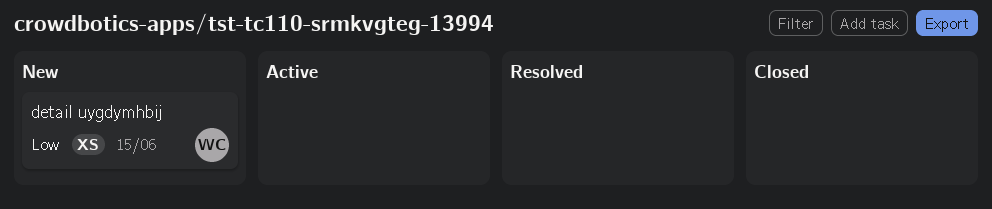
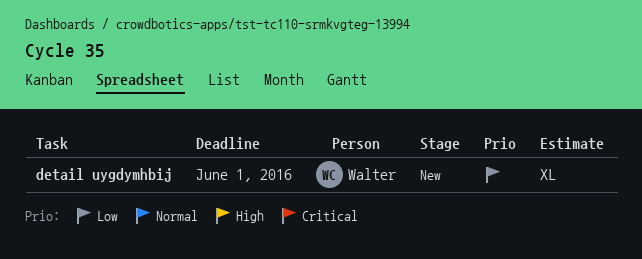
detail uygdymhbij, estimate: XS -> XL
detail uygdymhbij, due: Jun 15 -> Jun 1

